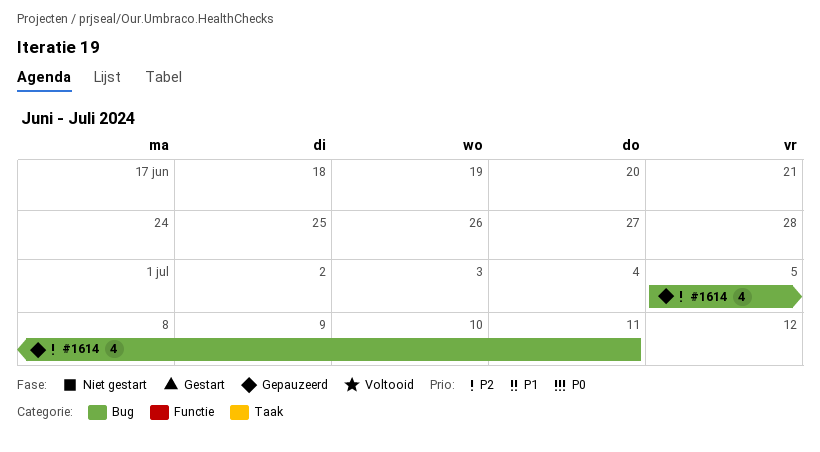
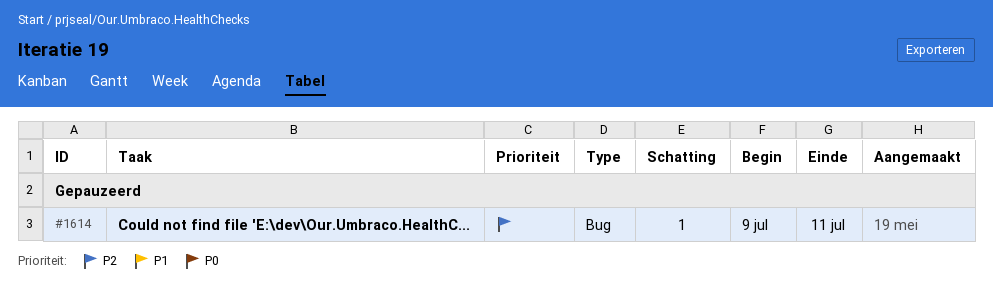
#1614, estimate: 4 -> 1
#1614, start: Jul 5 -> Jul 9

